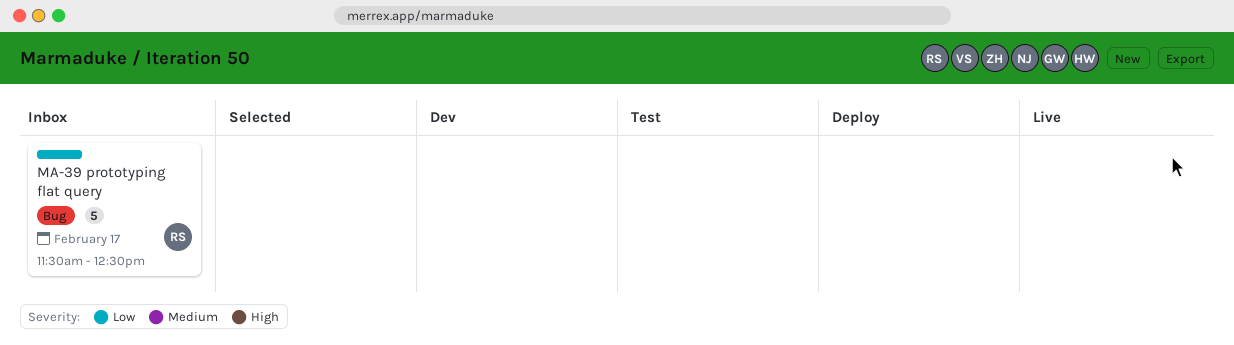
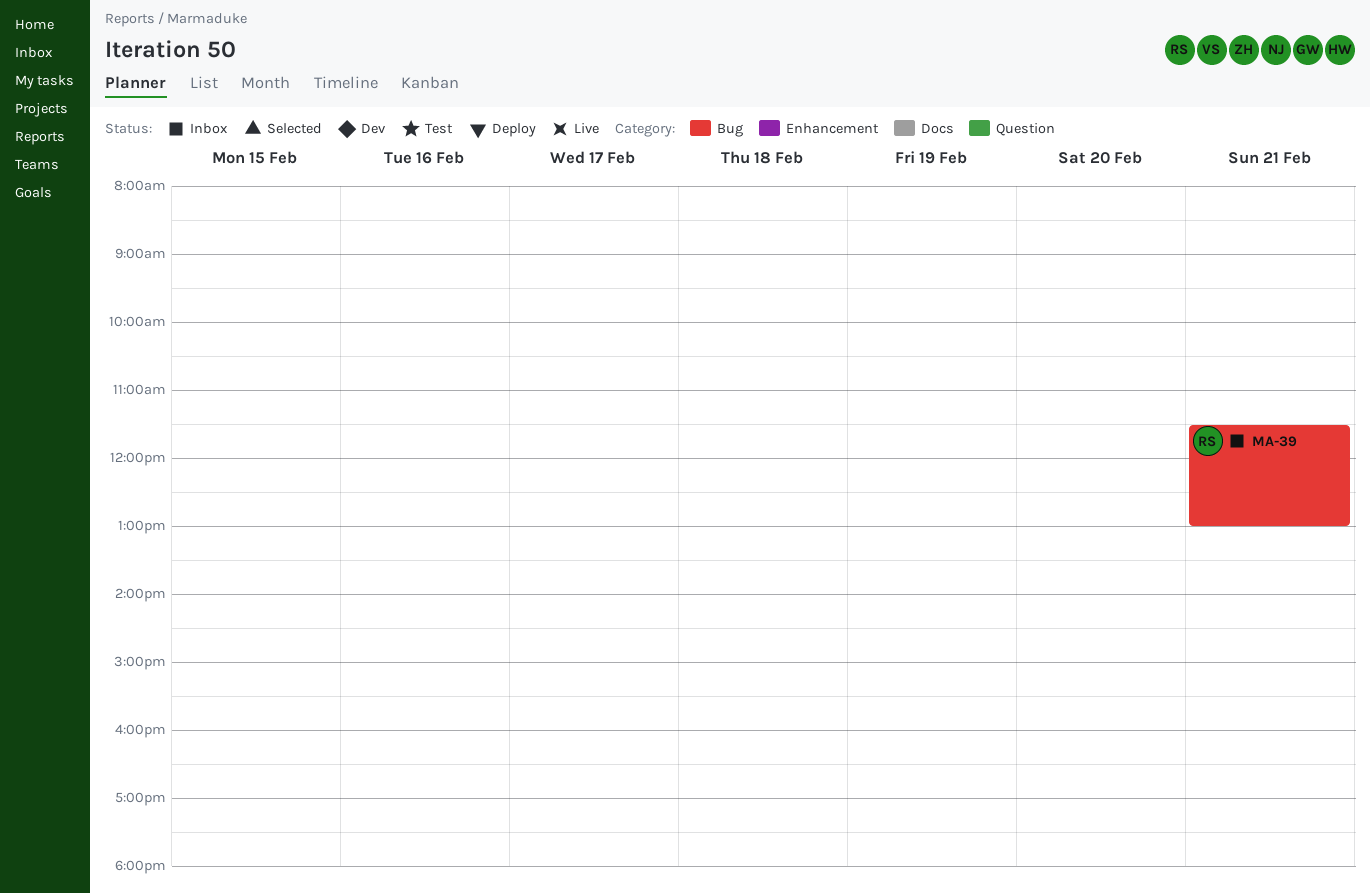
MA-39, day: Feb 17 -> Feb 21
MA-39, ends: 12:30 -> 13:00

